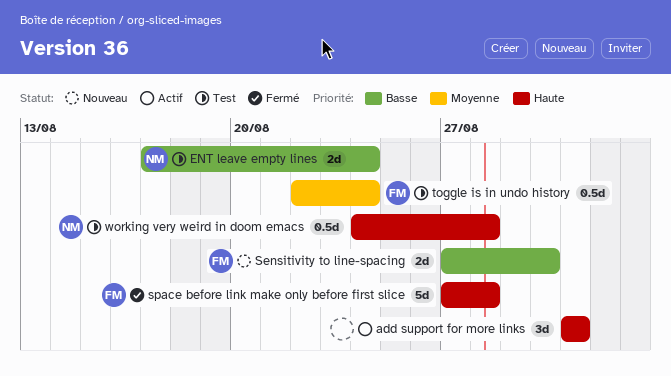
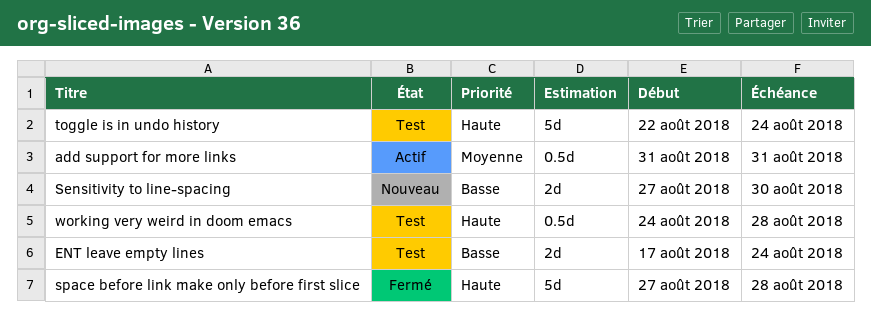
add support for more links, priority: Haute -> Moyenne
add support for more links, estimate: 3d -> 0.5d
toggle is in undo history, priority: Moyenne -> Haute
toggle is in undo history, estimate: 0.5d -> 5d

